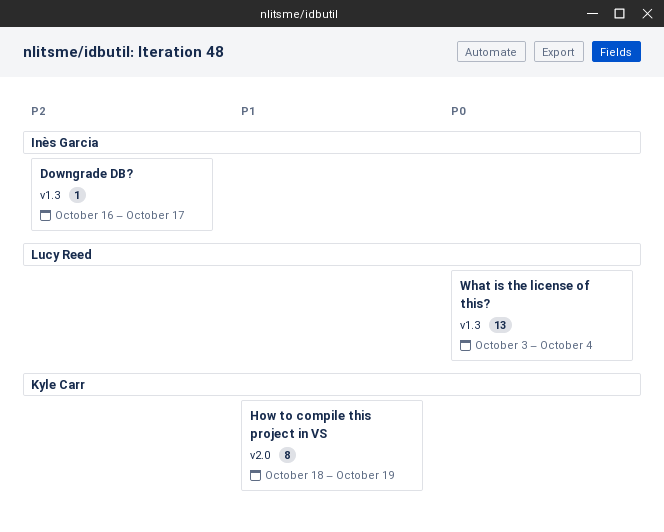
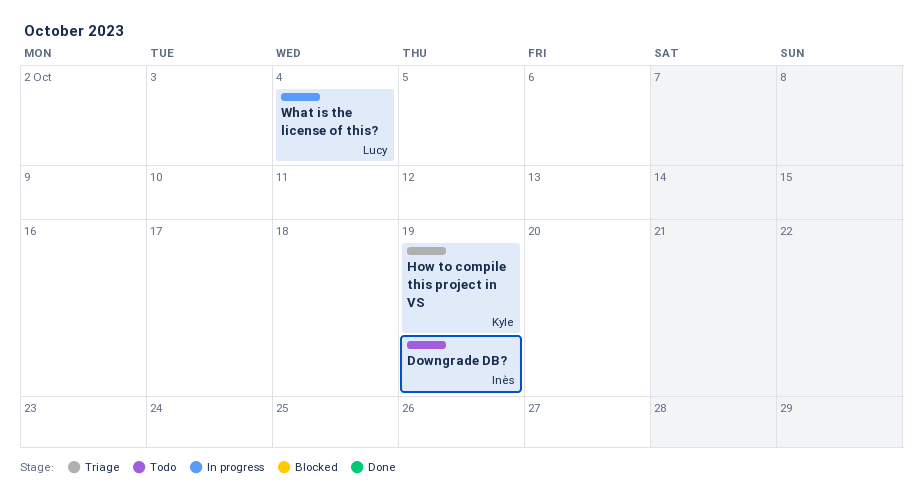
Downgrade DB?, due: Oct 17 -> Oct 19

